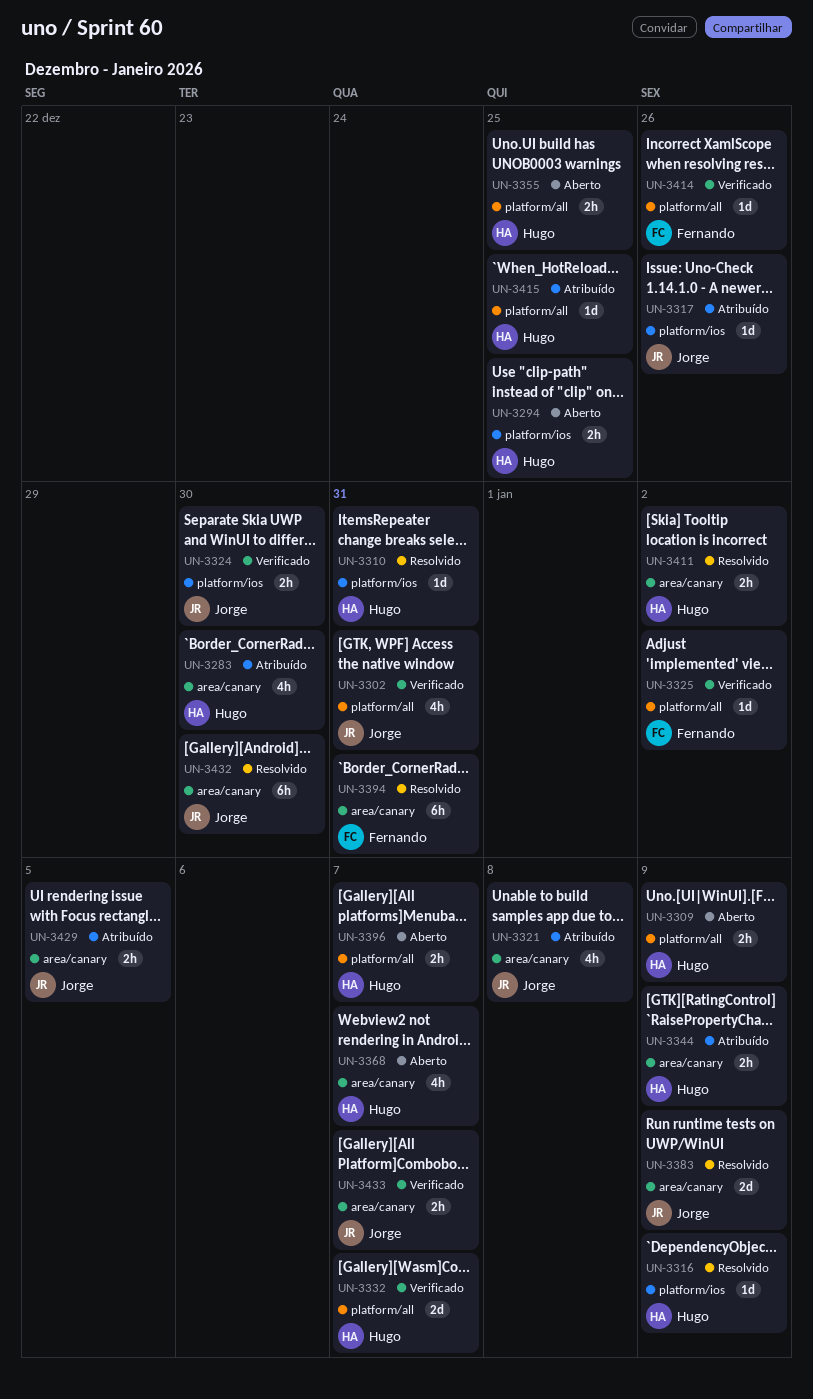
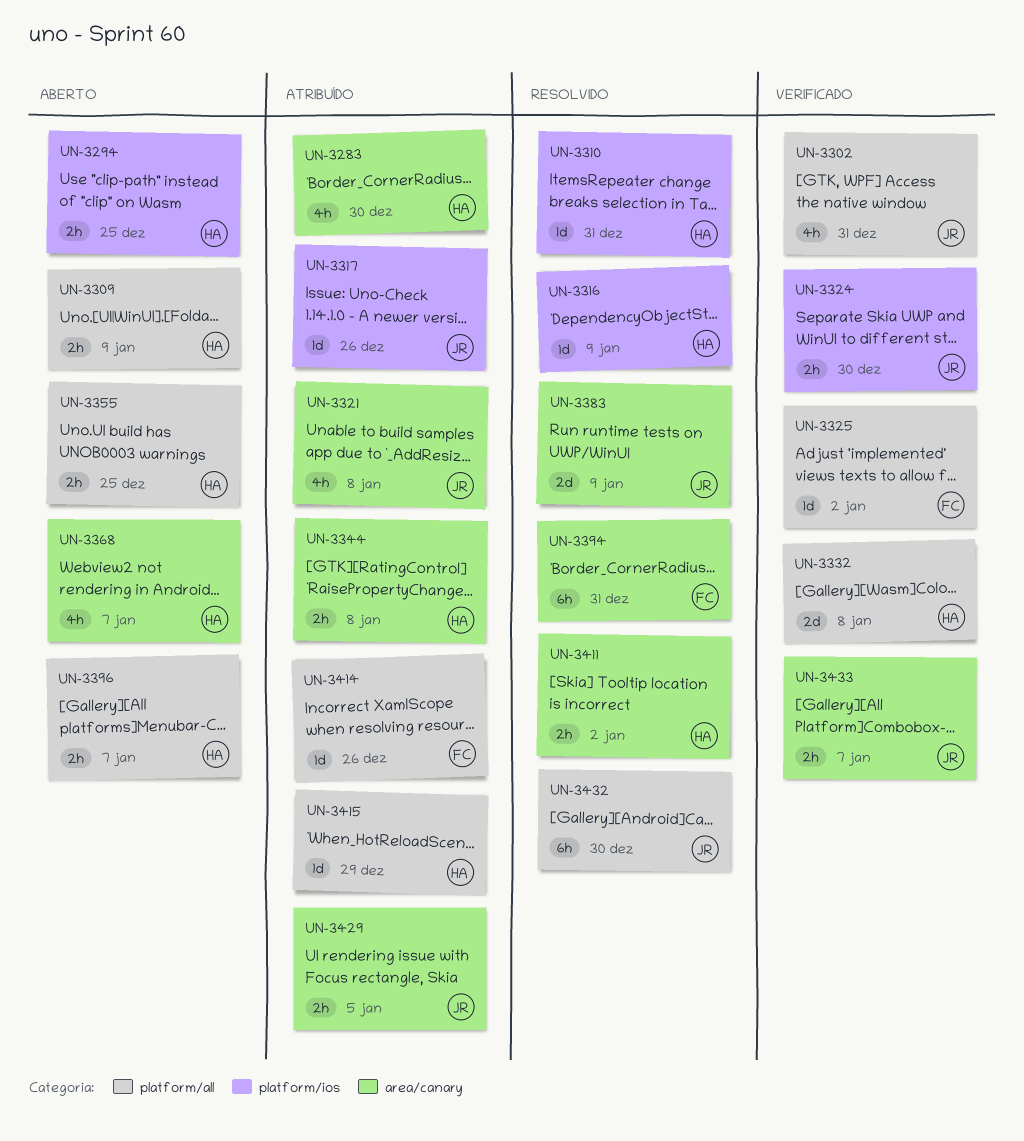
UN-3332, due: Jan 7 -> Jan 8
UN-3344, due: Jan 9 -> Jan 8
UN-3414, status: Verificado -> Atribuído
UN-3415, due: Dec 25 -> Dec 29
UN-3432, label: area/canary -> platform/all

